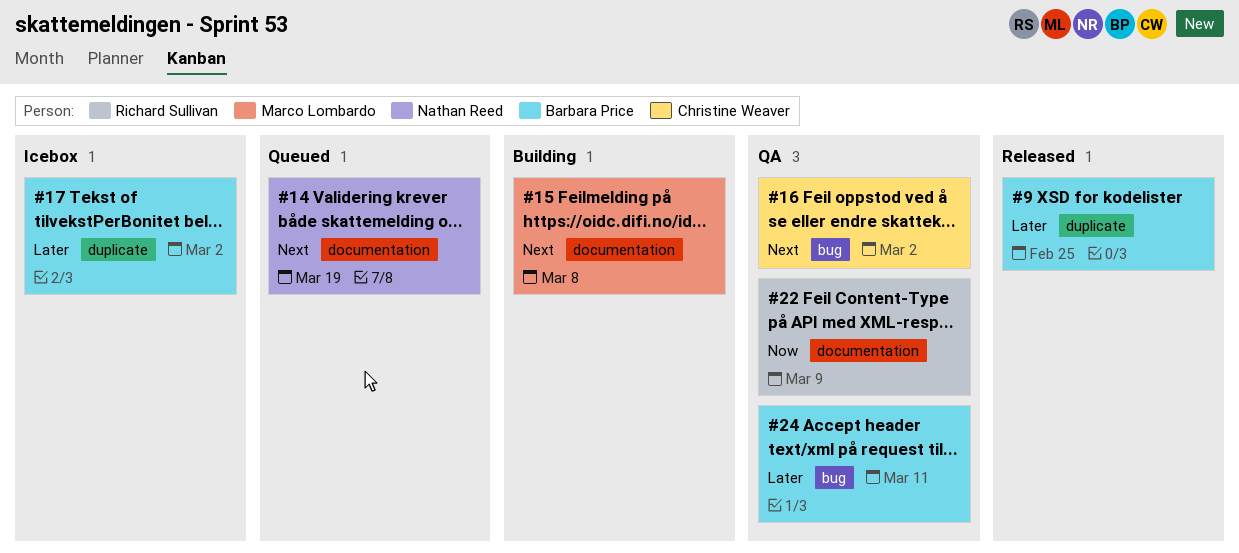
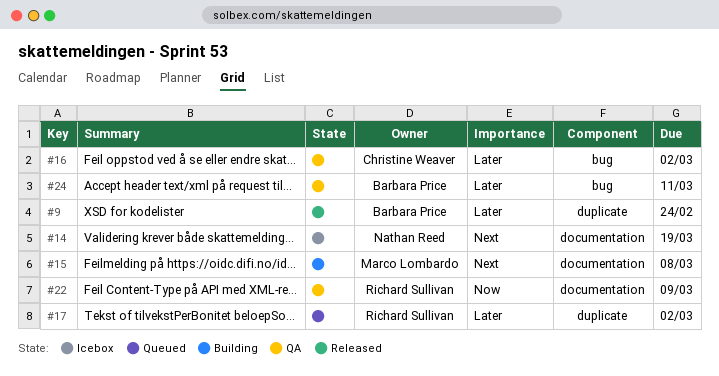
#9, due: Feb 25 -> Feb 24
#14, status: Queued -> Icebox
#16, priority: Next -> Later
#17, status: Icebox -> Queued
#17, owner: Barbara Price -> Richard Sullivan

